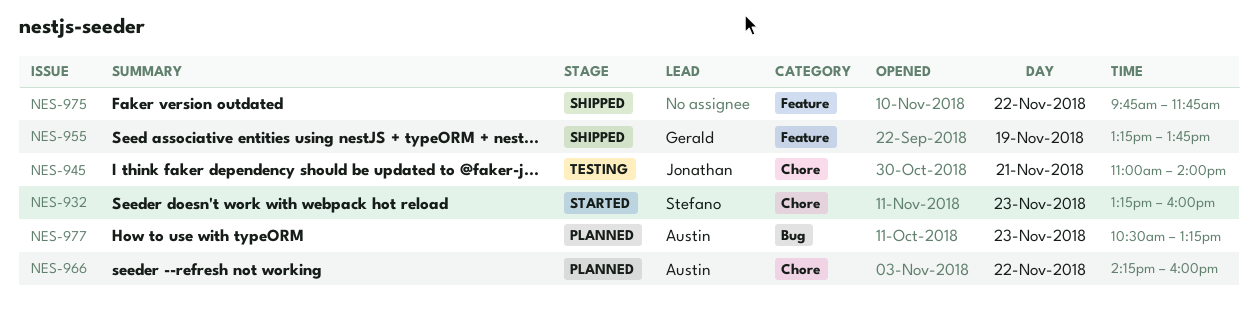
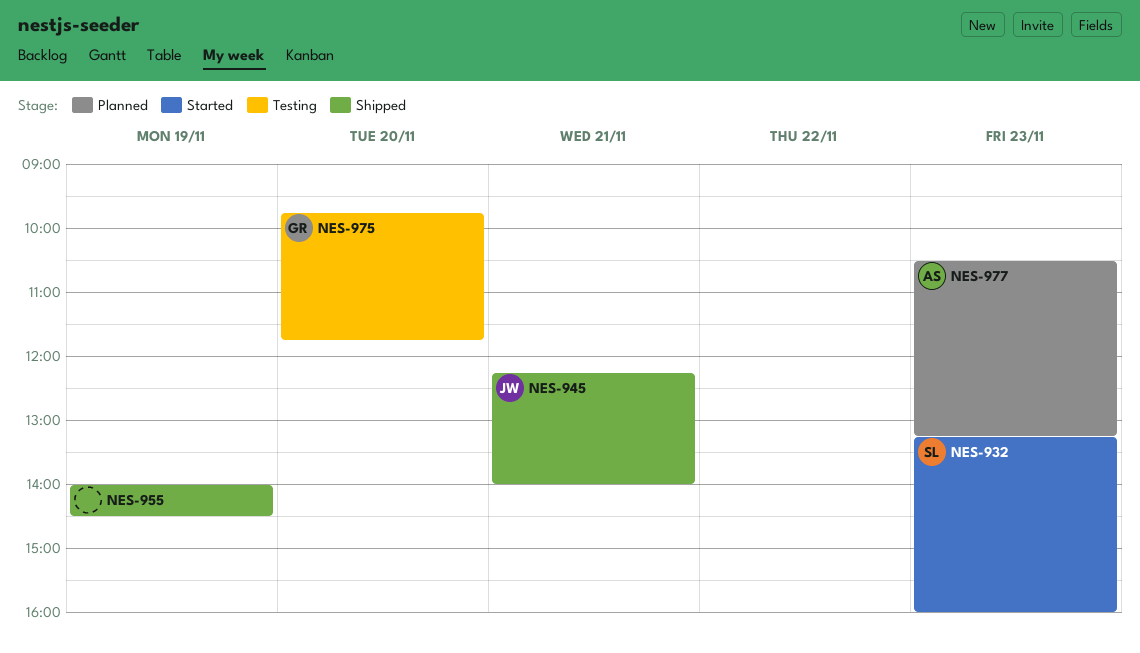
NES-945, status: Testing -> Shipped
NES-945, begins: 11:00 -> 12:15
NES-955, owner: Gerald -> none
NES-955, begins: 13:15 -> 14:00
NES-955, ends: 13:45 -> 14:30
NES-966: present -> none
NES-975, status: Shipped -> Testing
NES-975, owner: none -> Gerald
NES-975, day: Nov 22 -> Nov 20

